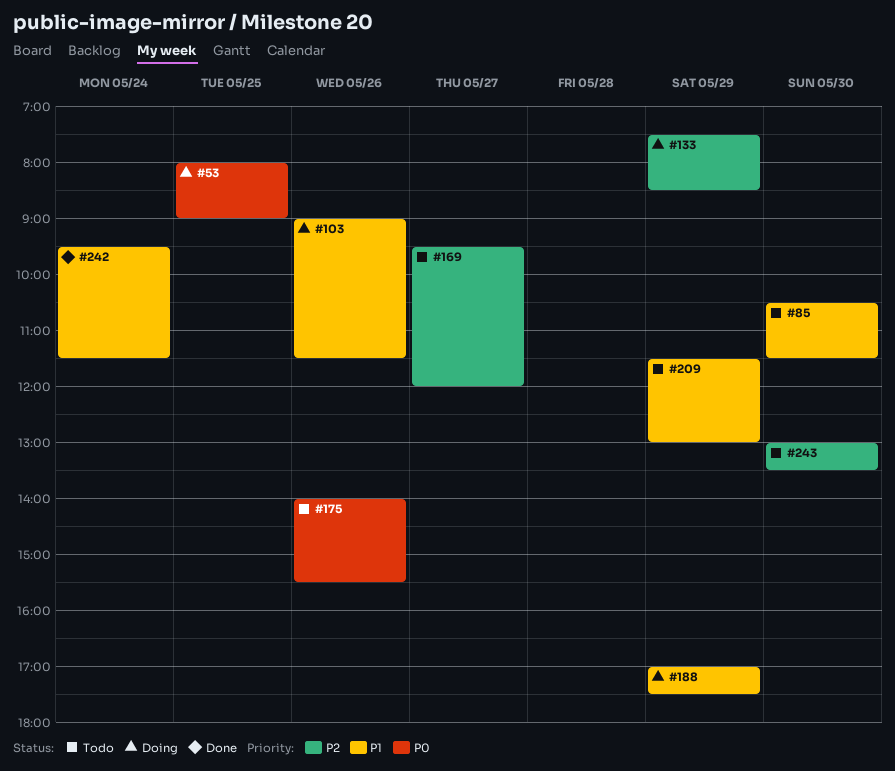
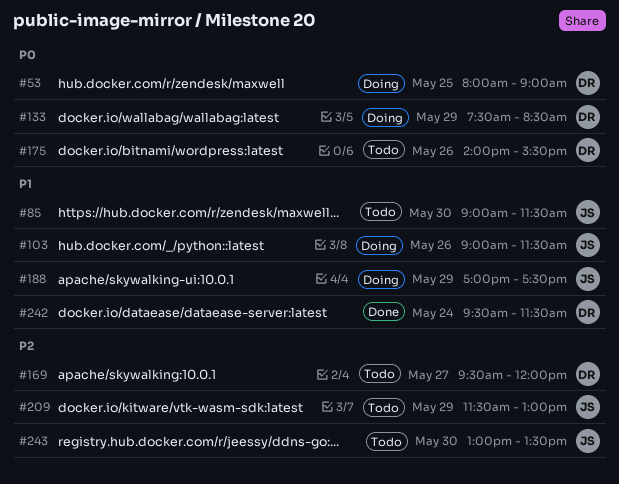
#85, begins: 10:30 -> 09:00
#133, priority: P2 -> P0
#209, priority: P1 -> P2

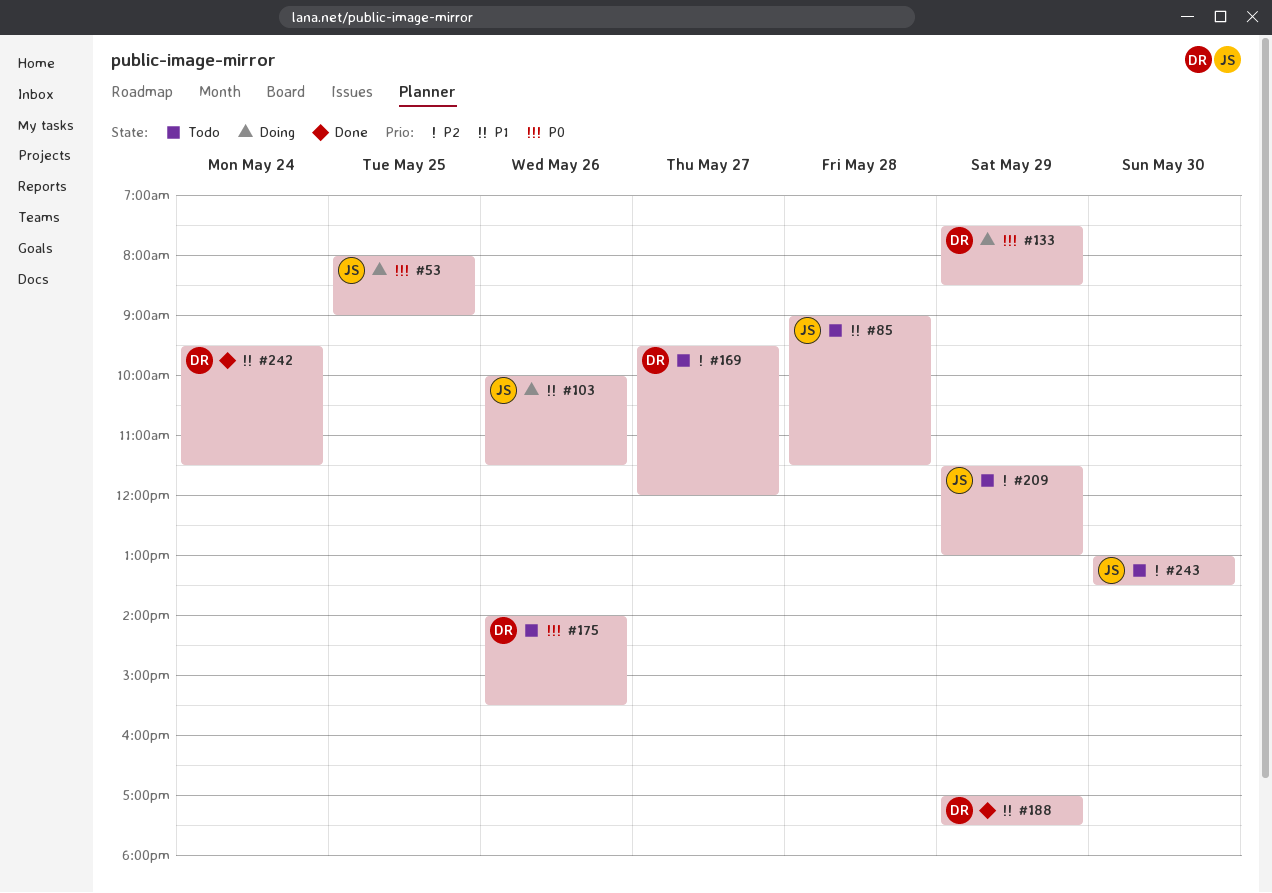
#53, owner: DR -> JS
#85, day: May 30 -> May 28
#103, begins: 09:00 -> 10:00
#188, status: Doing -> Done
#188, owner: JS -> DR

